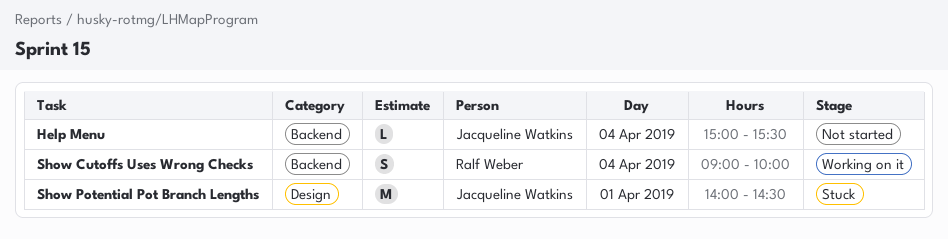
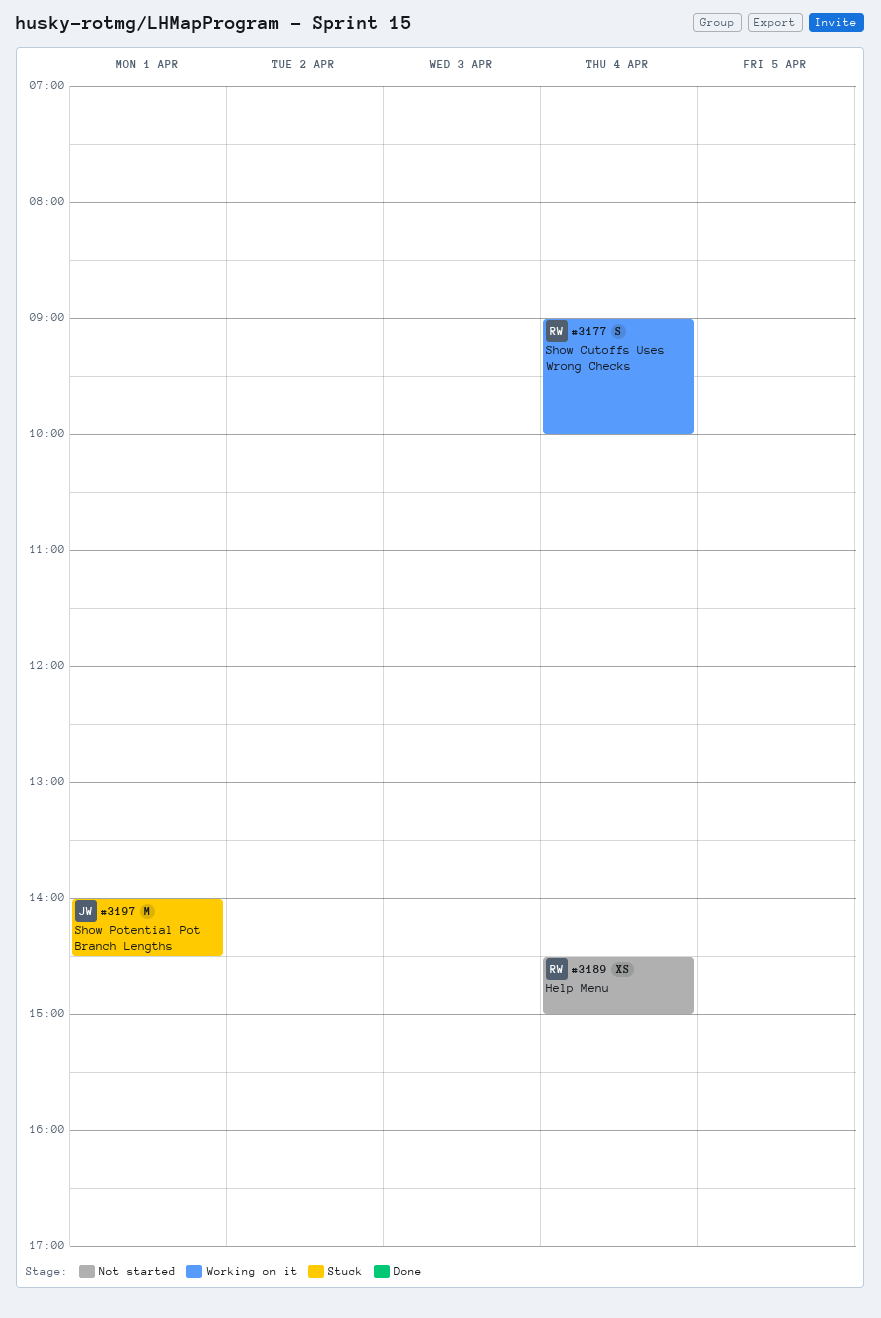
Help Menu, owner: Jacqueline Watkins -> Ralf Weber
Help Menu, estimate: L -> XS
Help Menu, begins: 15:00 -> 14:30
Help Menu, ends: 15:30 -> 15:00

